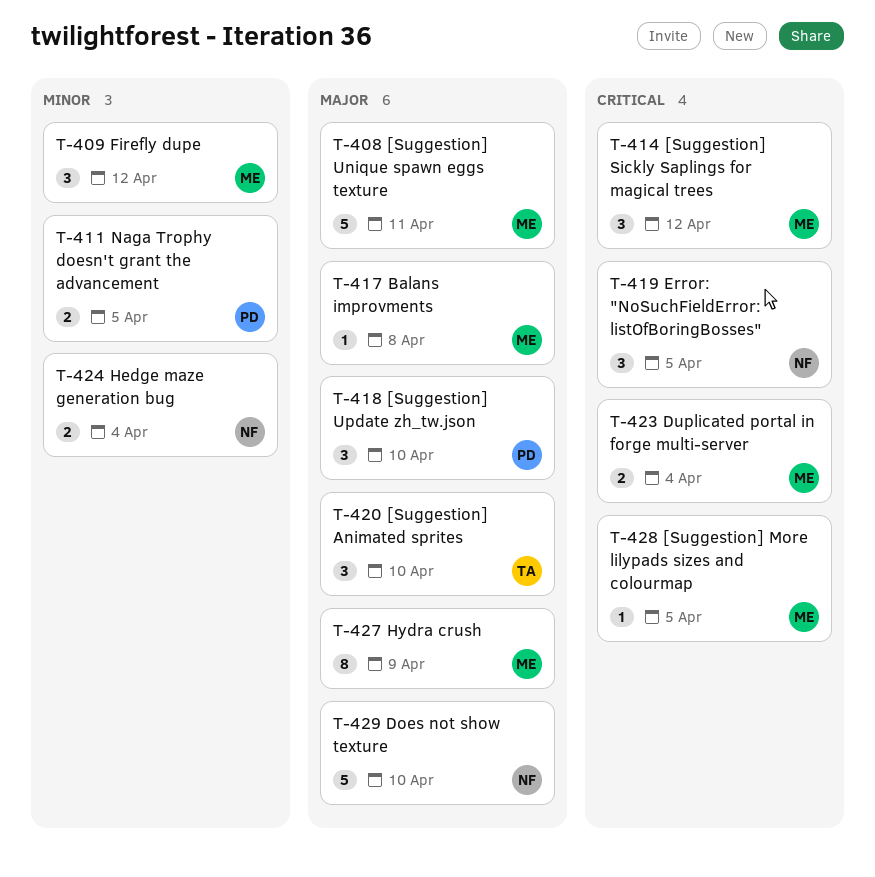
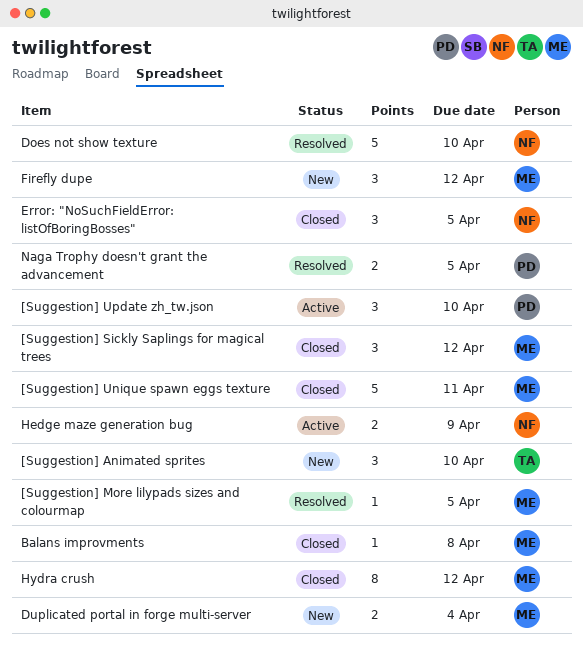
Hedge maze generation bug, due: Apr 4 -> Apr 9
Hydra crush, due: Apr 9 -> Apr 12

